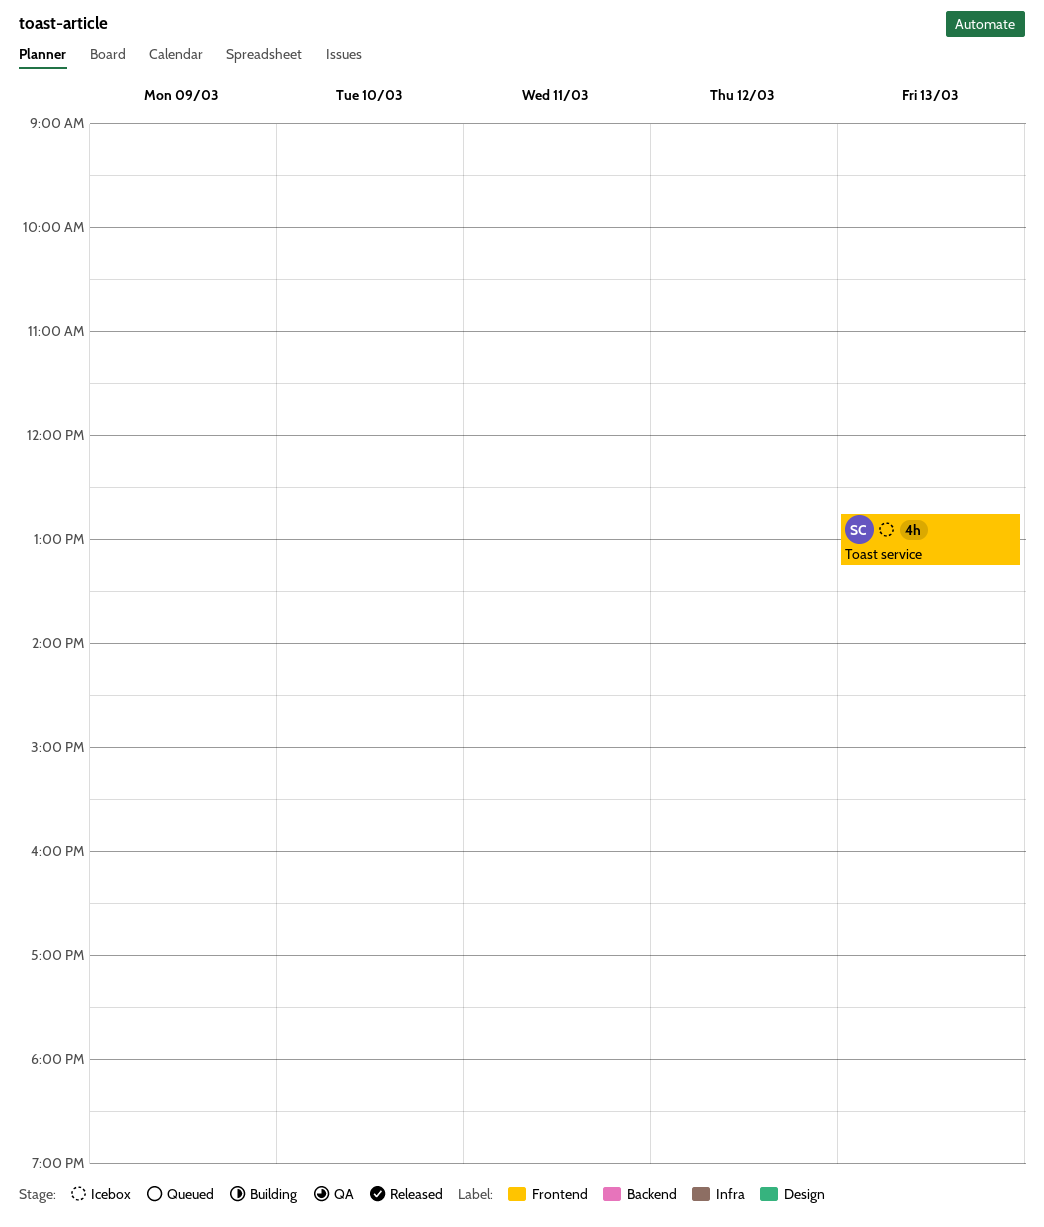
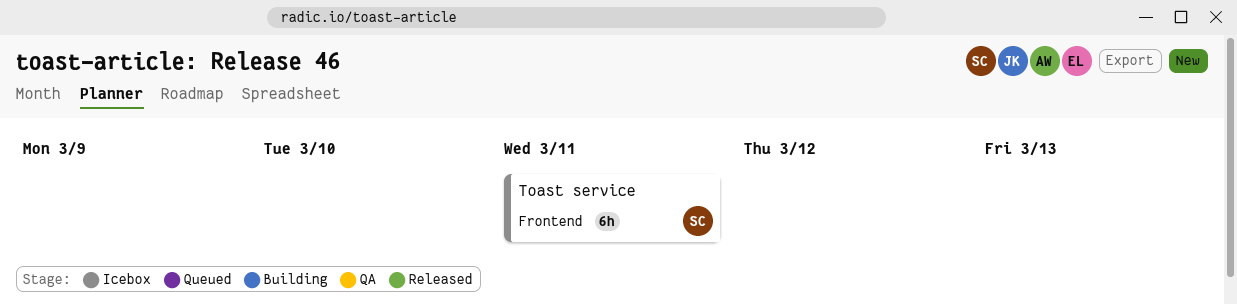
Toast service, estimate: 4h -> 6h
Toast service, day: Mar 13 -> Mar 11

